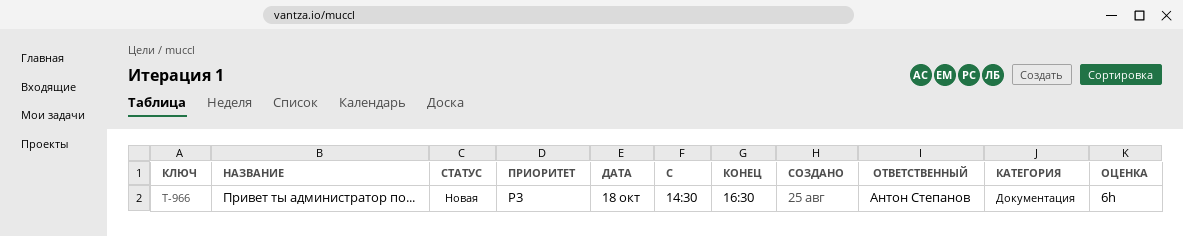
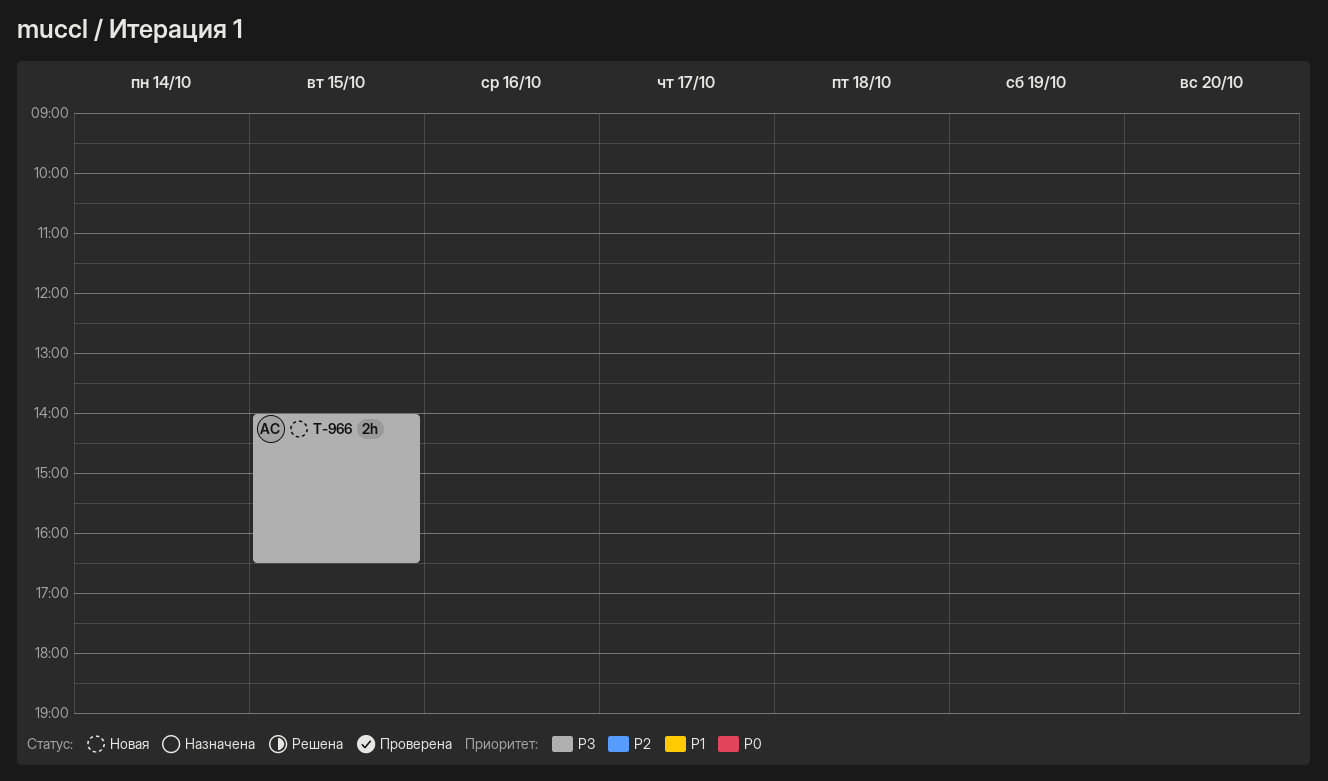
T-966, estimate: 6h -> 2h
T-966, day: Oct 18 -> Oct 15
T-966, begins: 14:30 -> 14:00

